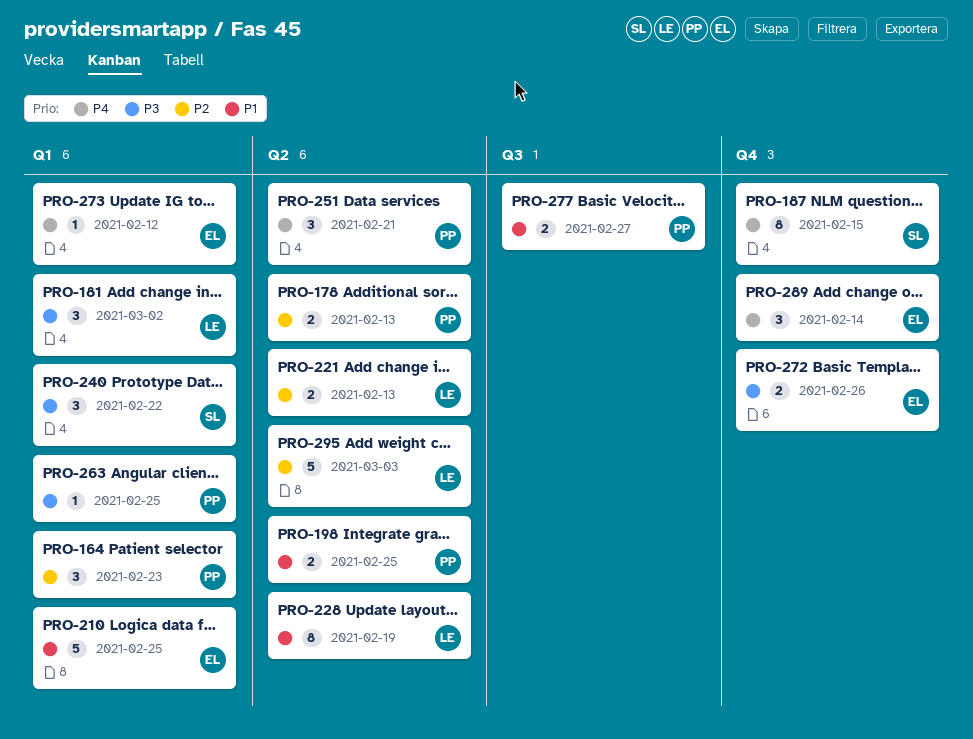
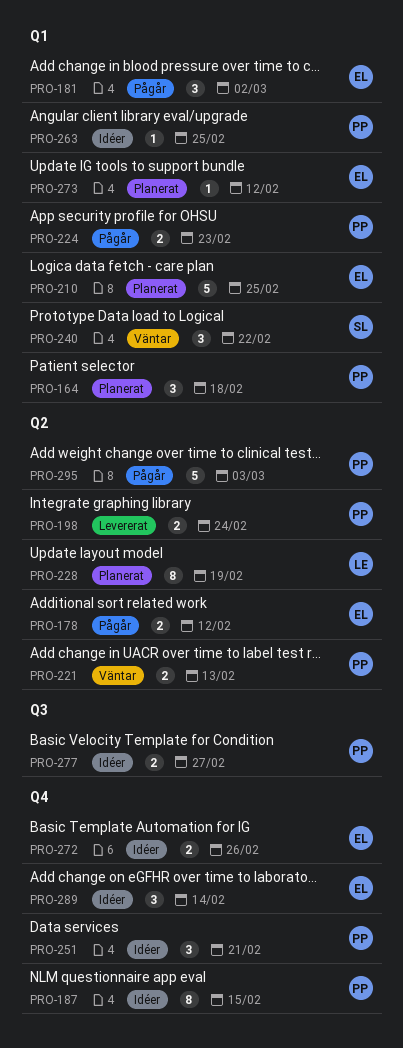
PRO-164, due: Feb 23 -> Feb 18
PRO-178, owner: PP -> EL
PRO-178, due: Feb 13 -> Feb 12
PRO-181, owner: LE -> EL
PRO-187, owner: SL -> PP
PRO-198, due: Feb 25 -> Feb 24
PRO-221, owner: LE -> PP
PRO-224: none -> present
PRO-251, label: Q2 -> Q4
PRO-295, owner: LE -> PP

